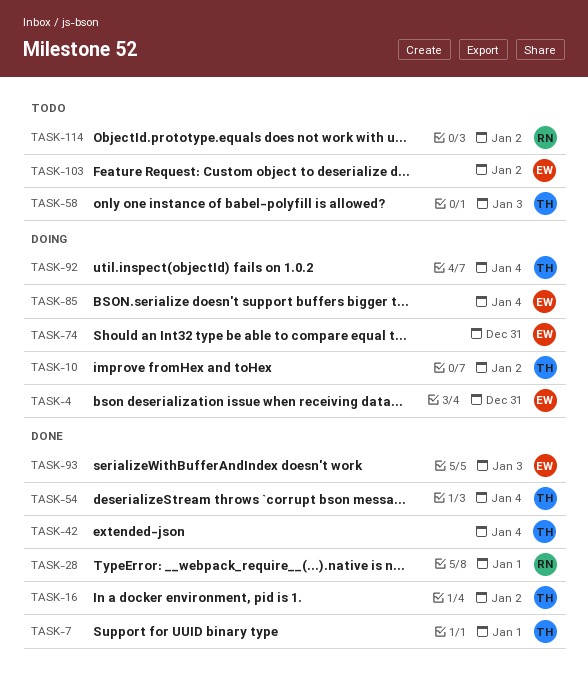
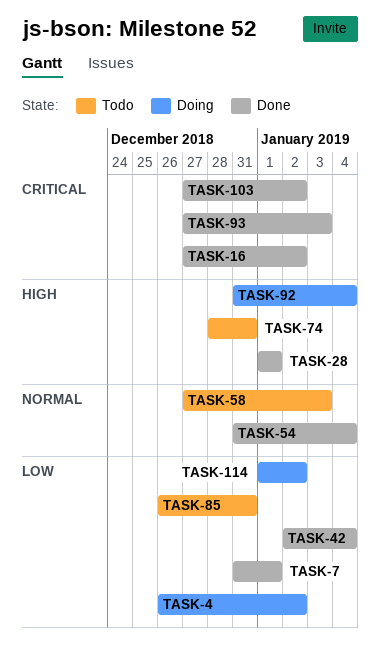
TASK-4, due: Dec 31 -> Jan 2
TASK-10: present -> none
TASK-74, status: Doing -> Todo
TASK-85, status: Doing -> Todo
TASK-85, due: Jan 4 -> Dec 31
TASK-103, status: Todo -> Done
TASK-114, status: Todo -> Doing

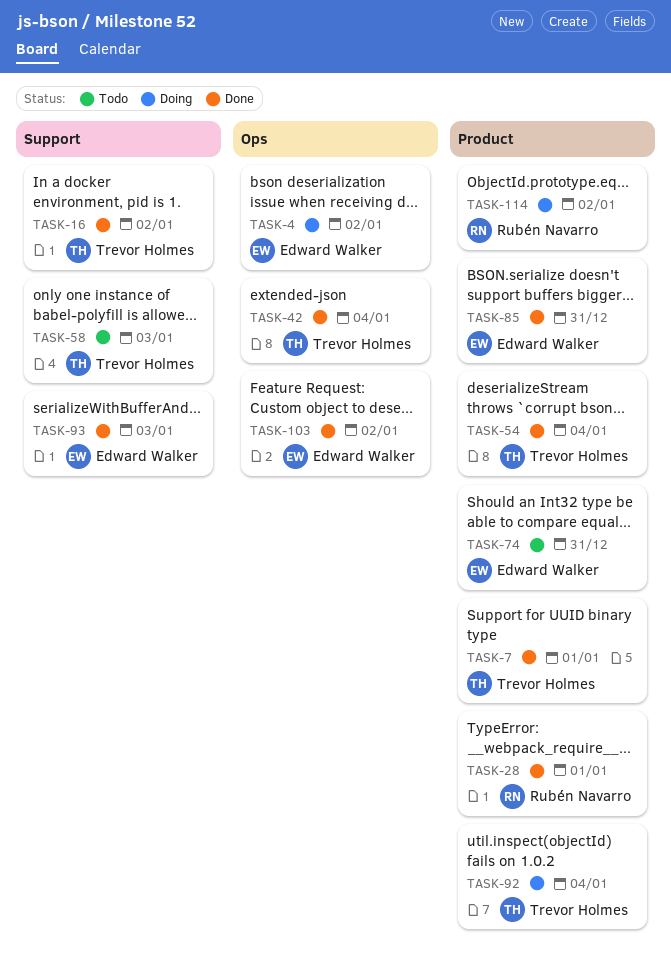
TASK-85, status: Todo -> Done

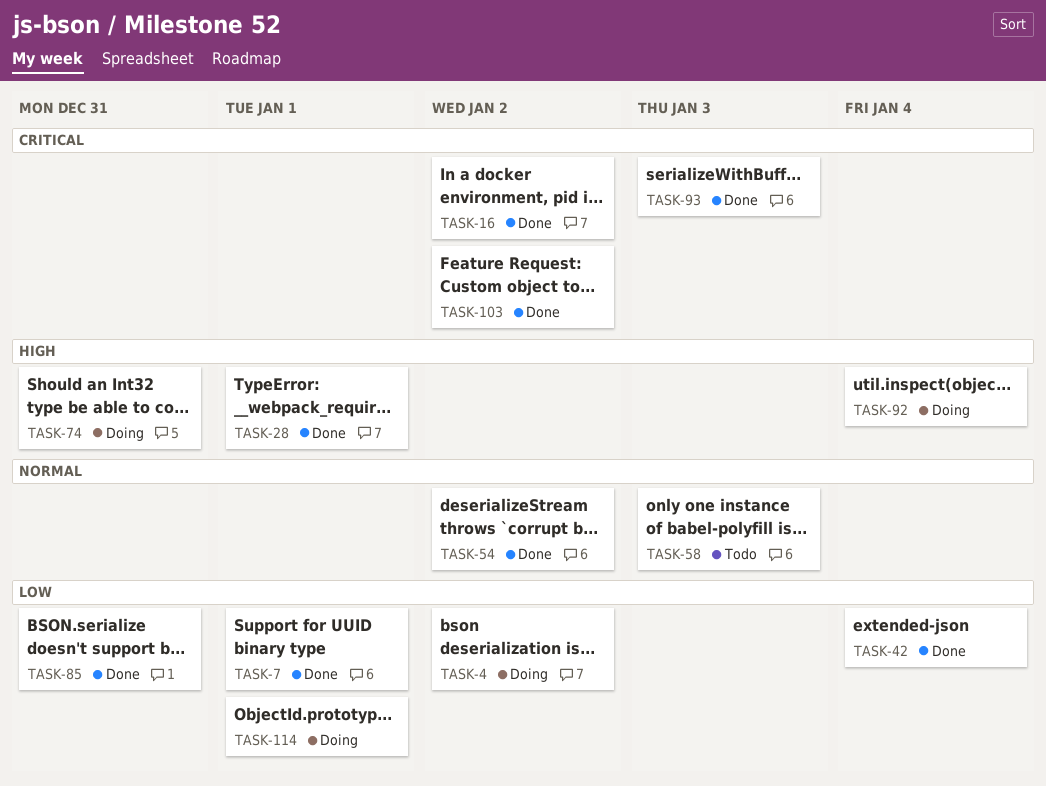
TASK-54, due: Jan 4 -> Jan 2
TASK-74, status: Todo -> Doing
TASK-114, due: Jan 2 -> Jan 1

